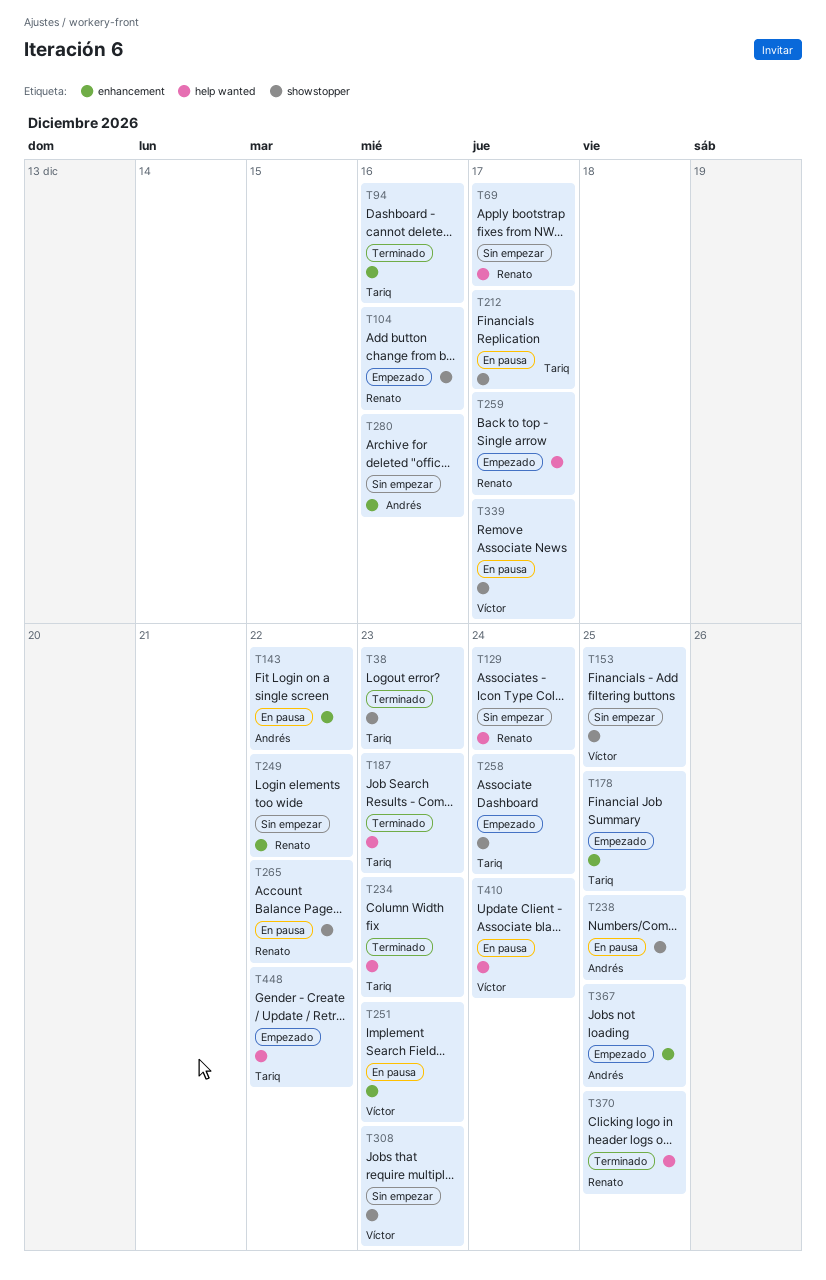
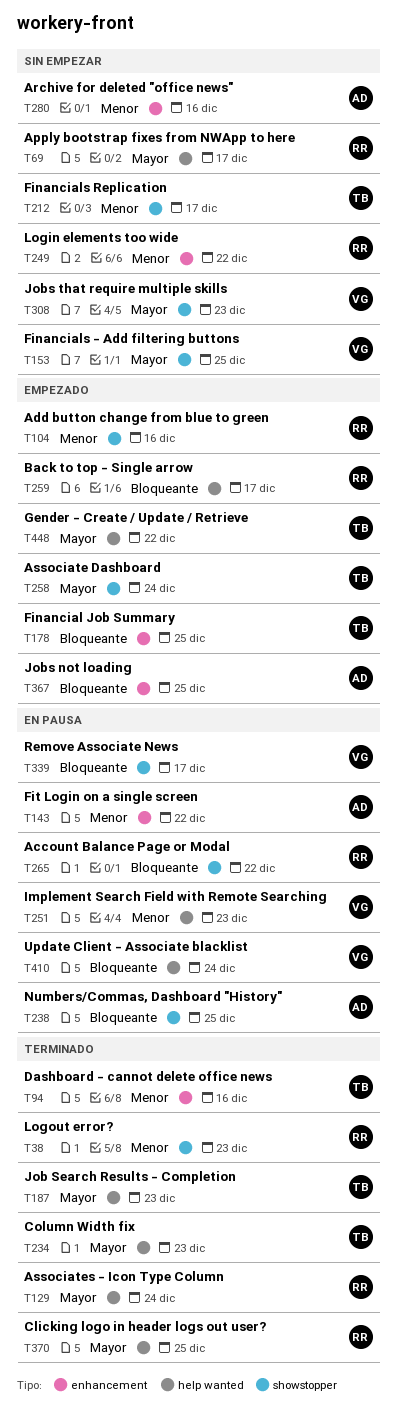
T38, owner: Tariq -> Renato
T129, status: Sin empezar -> Terminado
T212, status: En pausa -> Sin empezar
T251, label: enhancement -> help wanted

